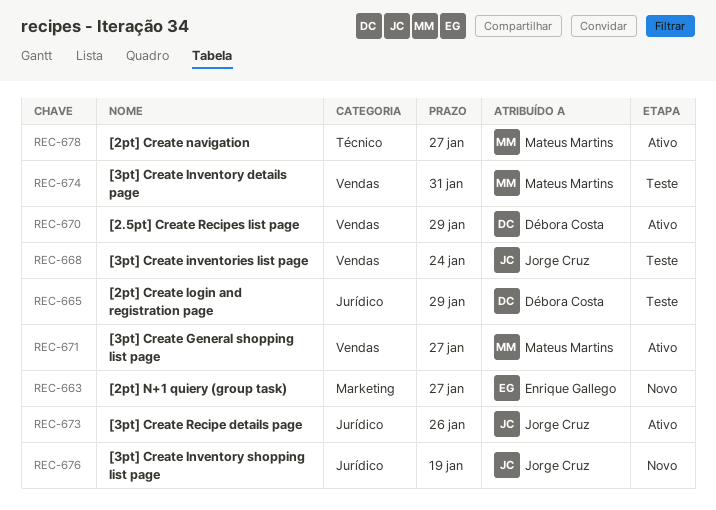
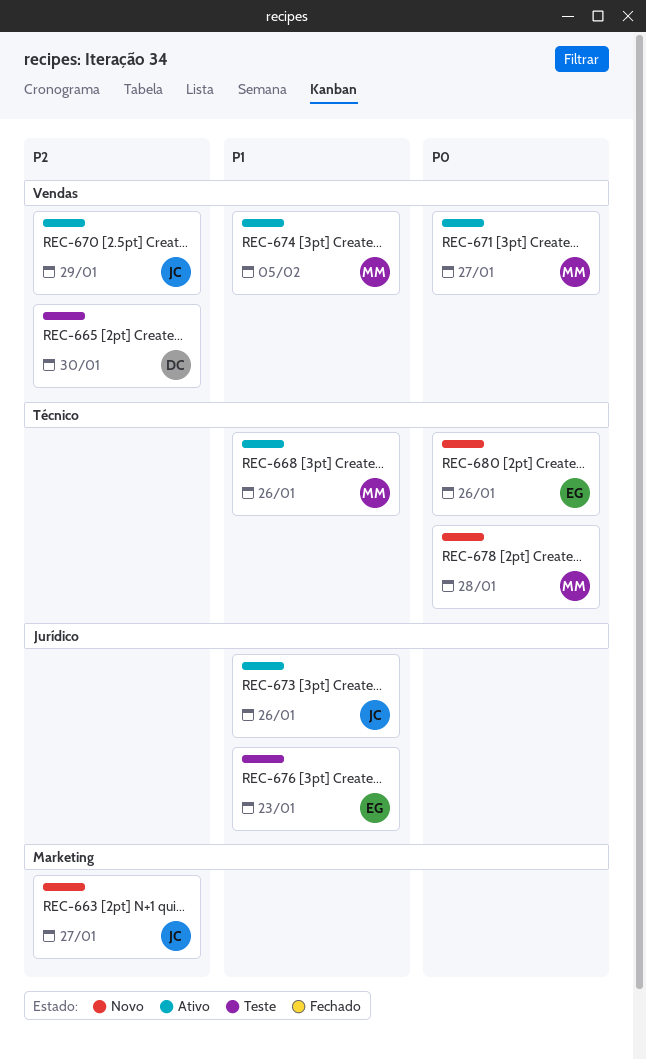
REC-663, owner: Enrique Gallego -> Jorge Cruz
REC-665, label: Jurídico -> Vendas
REC-665, due: Jan 29 -> Jan 30
REC-668, status: Teste -> Ativo
REC-668, owner: Jorge Cruz -> Mateus Martins
REC-668, label: Vendas -> Técnico
REC-668, due: Jan 24 -> Jan 26
REC-670, owner: Débora Costa -> Jorge Cruz
REC-674, status: Teste -> Ativo
REC-674, due: Jan 31 -> Feb 5
REC-676, status: Novo -> Teste
REC-676, owner: Jorge Cruz -> Enrique Gallego
REC-676, due: Jan 19 -> Jan 23
REC-678, status: Ativo -> Novo
REC-678, due: Jan 27 -> Jan 28
REC-680: none -> present

